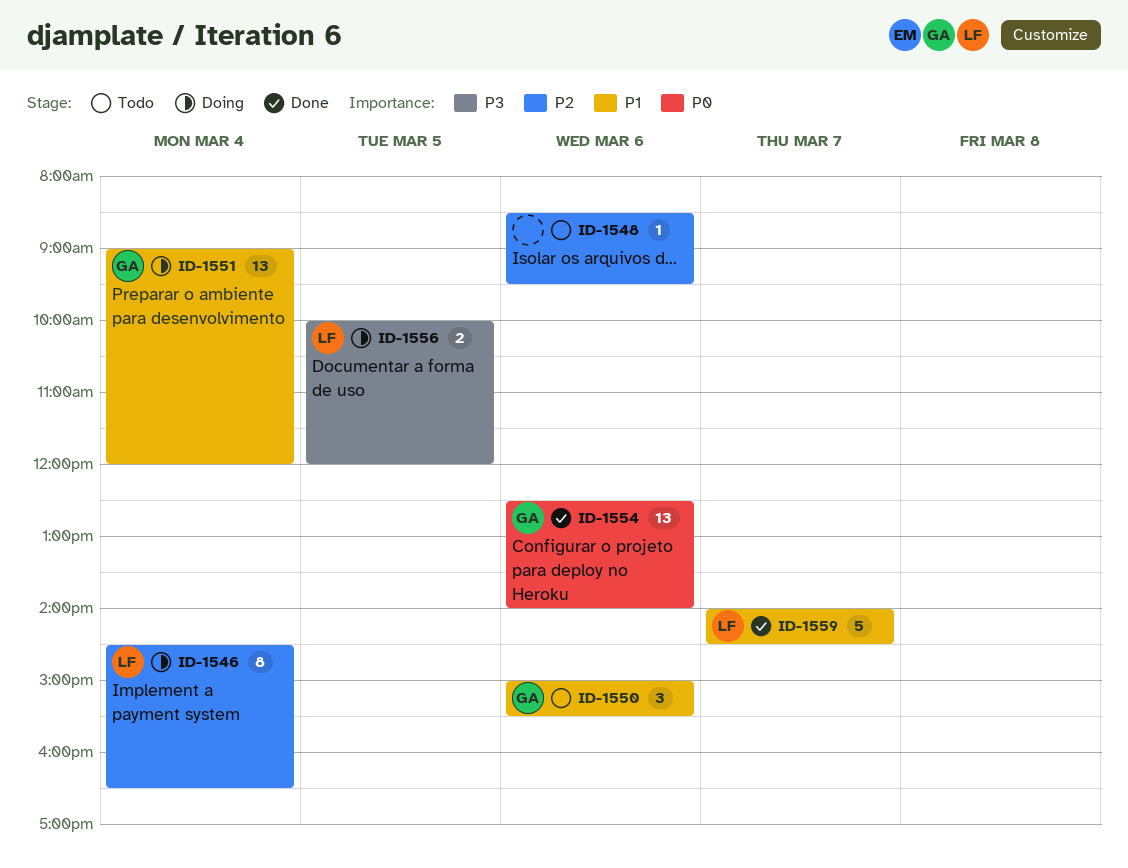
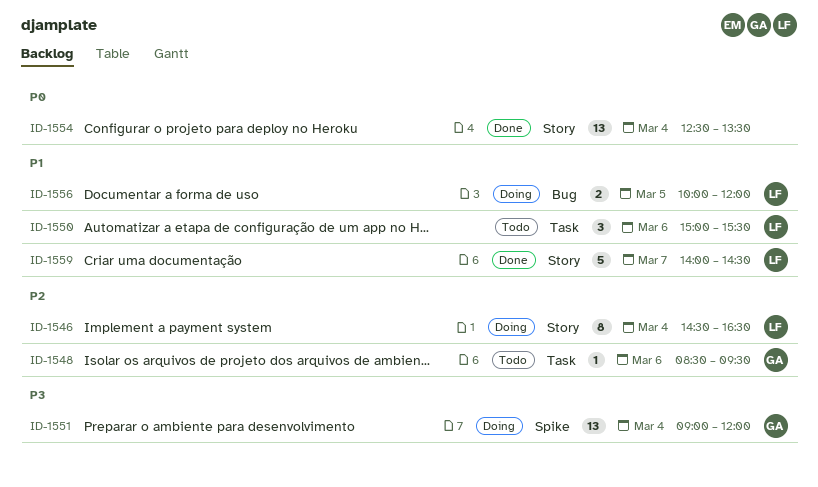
ID-1548, owner: none -> GA
ID-1550, owner: GA -> LF
ID-1551, priority: P1 -> P3
ID-1554, owner: GA -> none
ID-1554, day: Mar 6 -> Mar 4
ID-1554, ends: 14:00 -> 13:30
ID-1556, priority: P3 -> P1

